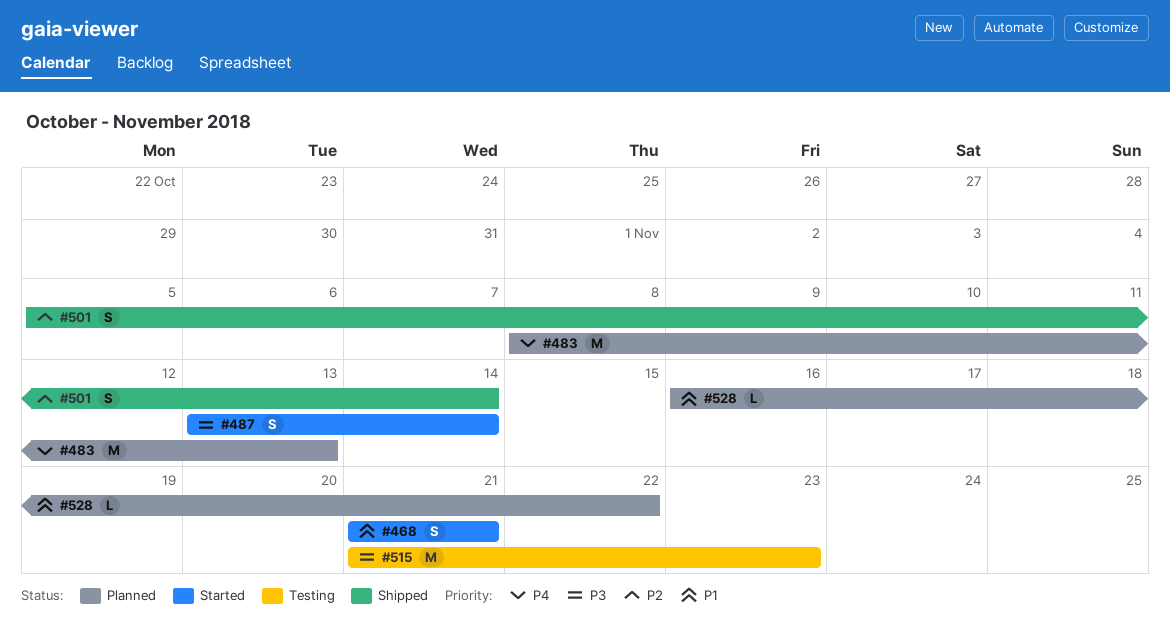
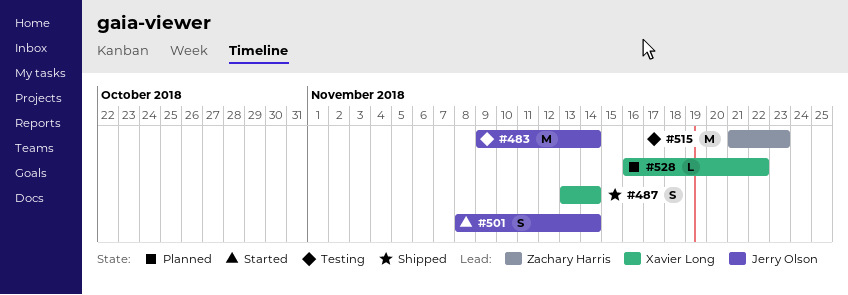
#468: present -> none
#483, status: Planned -> Testing
#483, start: Nov 8 -> Nov 9
#483, due: Nov 13 -> Nov 14
#487, status: Started -> Shipped
#501, status: Shipped -> Started
#501, start: Nov 5 -> Nov 8

